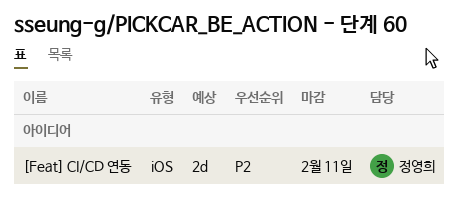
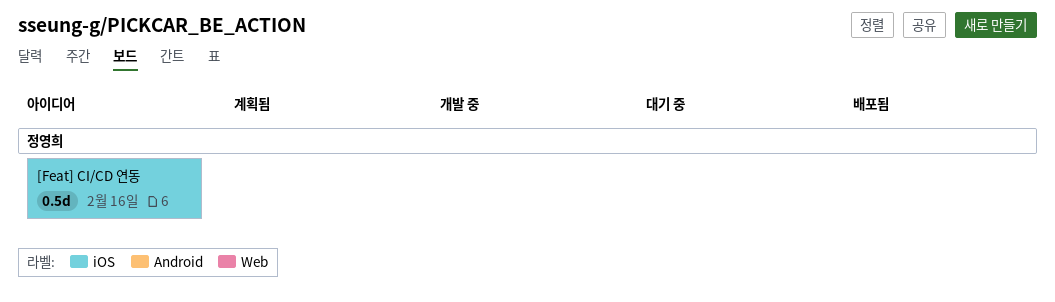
[Feat] CI/CD 연동, estimate: 2d -> 0.5d
[Feat] CI/CD 연동, due: Feb 11 -> Feb 16

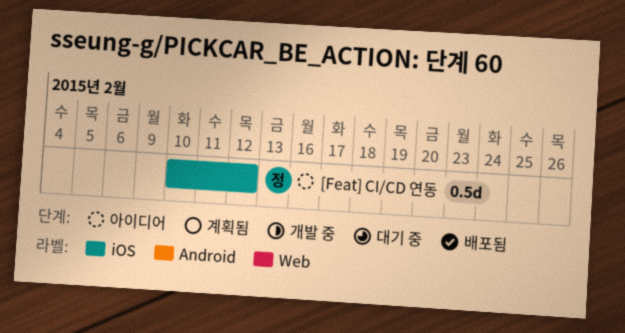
[Feat] CI/CD 연동, due: Feb 16 -> Feb 12

